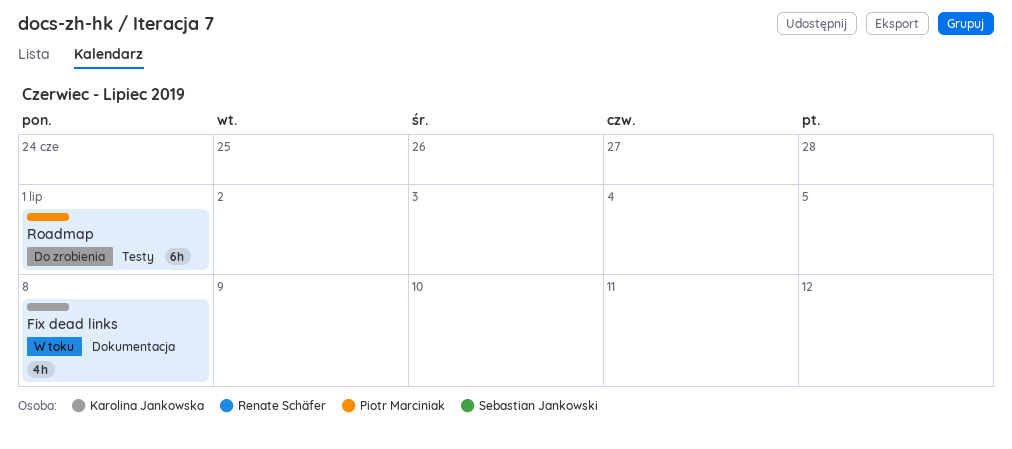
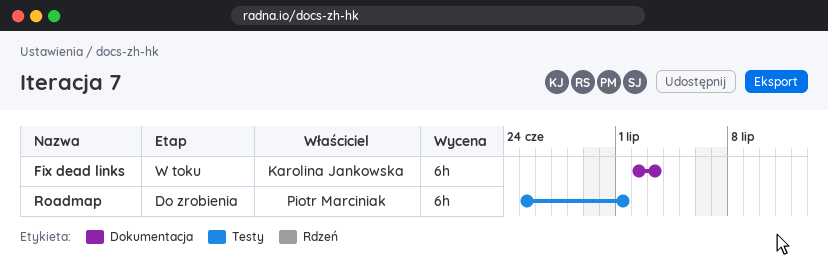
Fix dead links, estimate: 4h -> 6h
Fix dead links, due: Jul 8 -> Jul 3

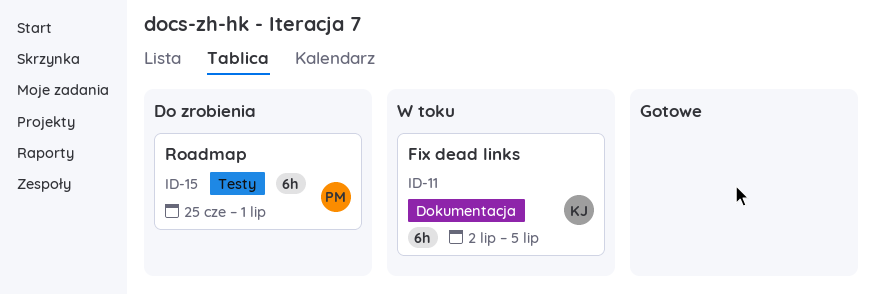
Fix dead links, due: Jul 3 -> Jul 5

